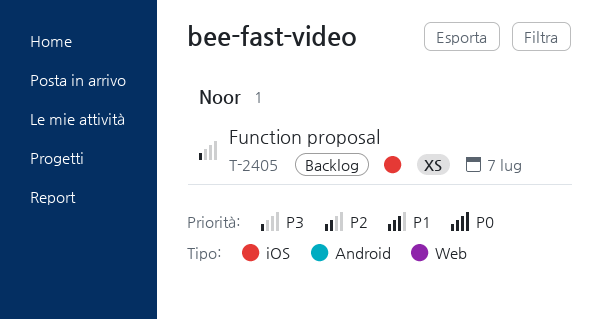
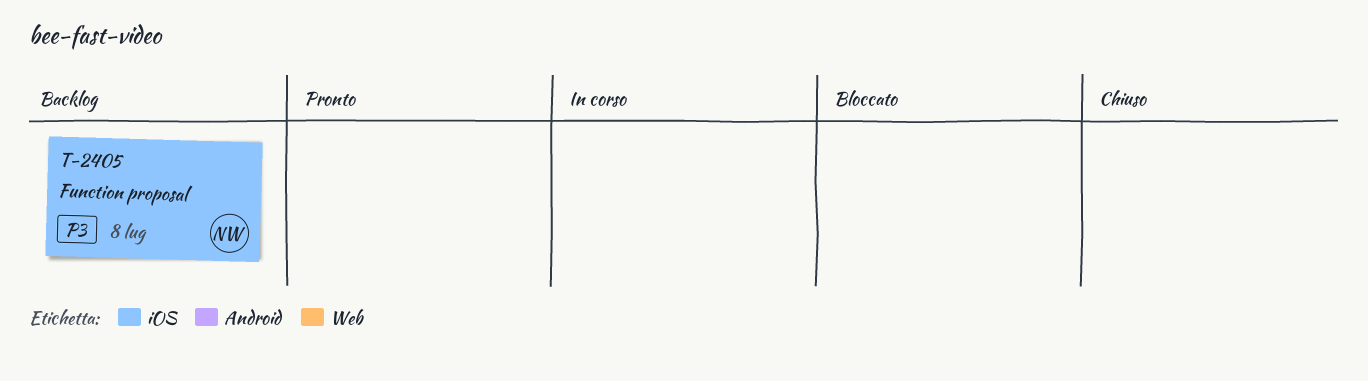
T-2405, due: Jul 7 -> Jul 8

